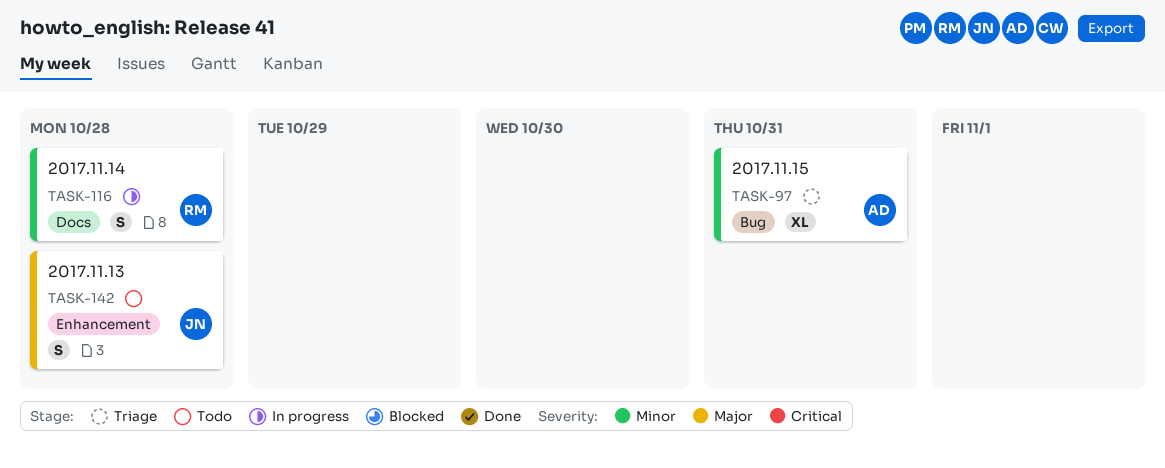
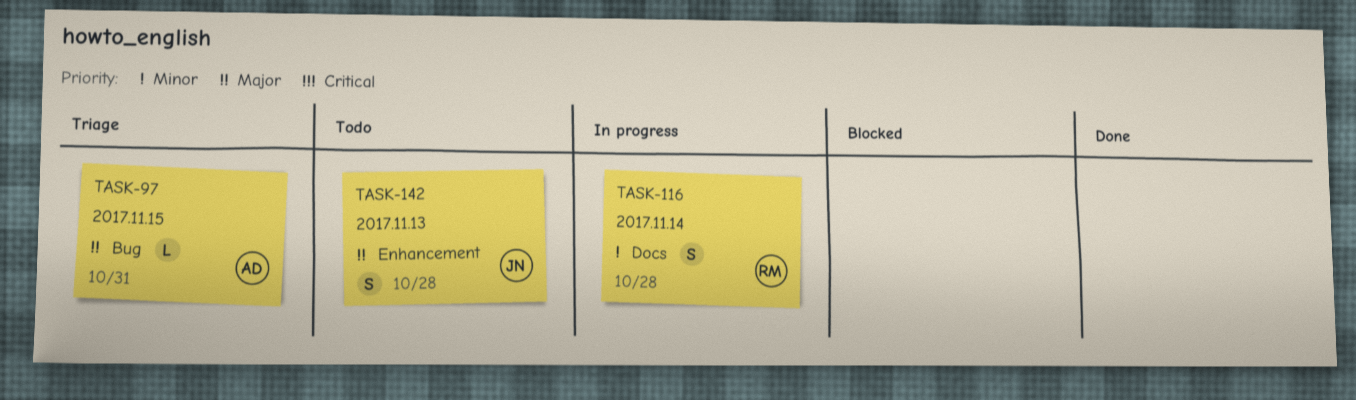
TASK-97, priority: Minor -> Major
TASK-97, estimate: XL -> L

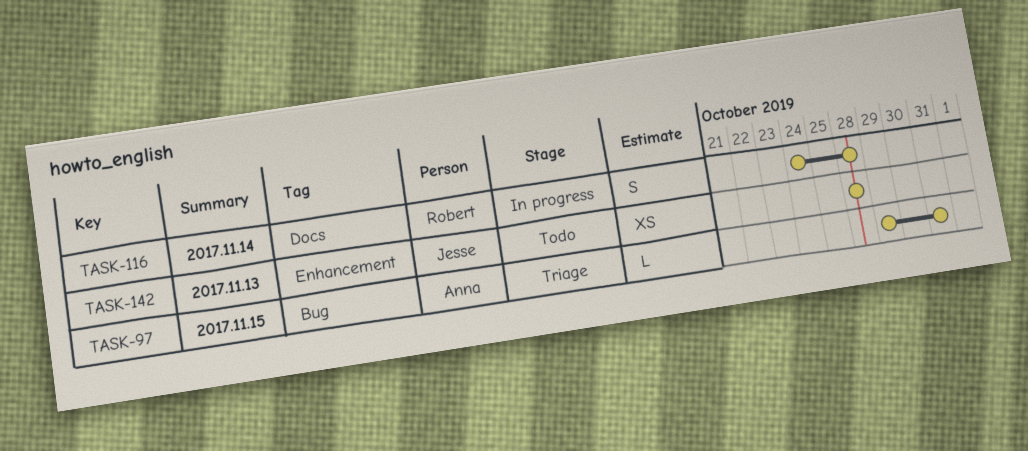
TASK-142, estimate: S -> XS

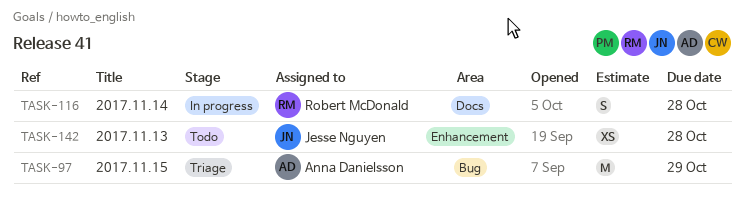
TASK-97, estimate: L -> M
TASK-97, due: Oct 31 -> Oct 29

